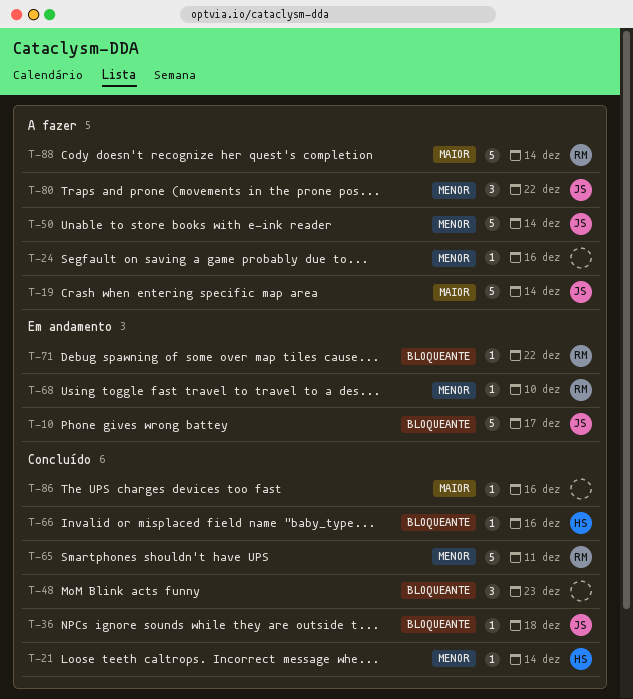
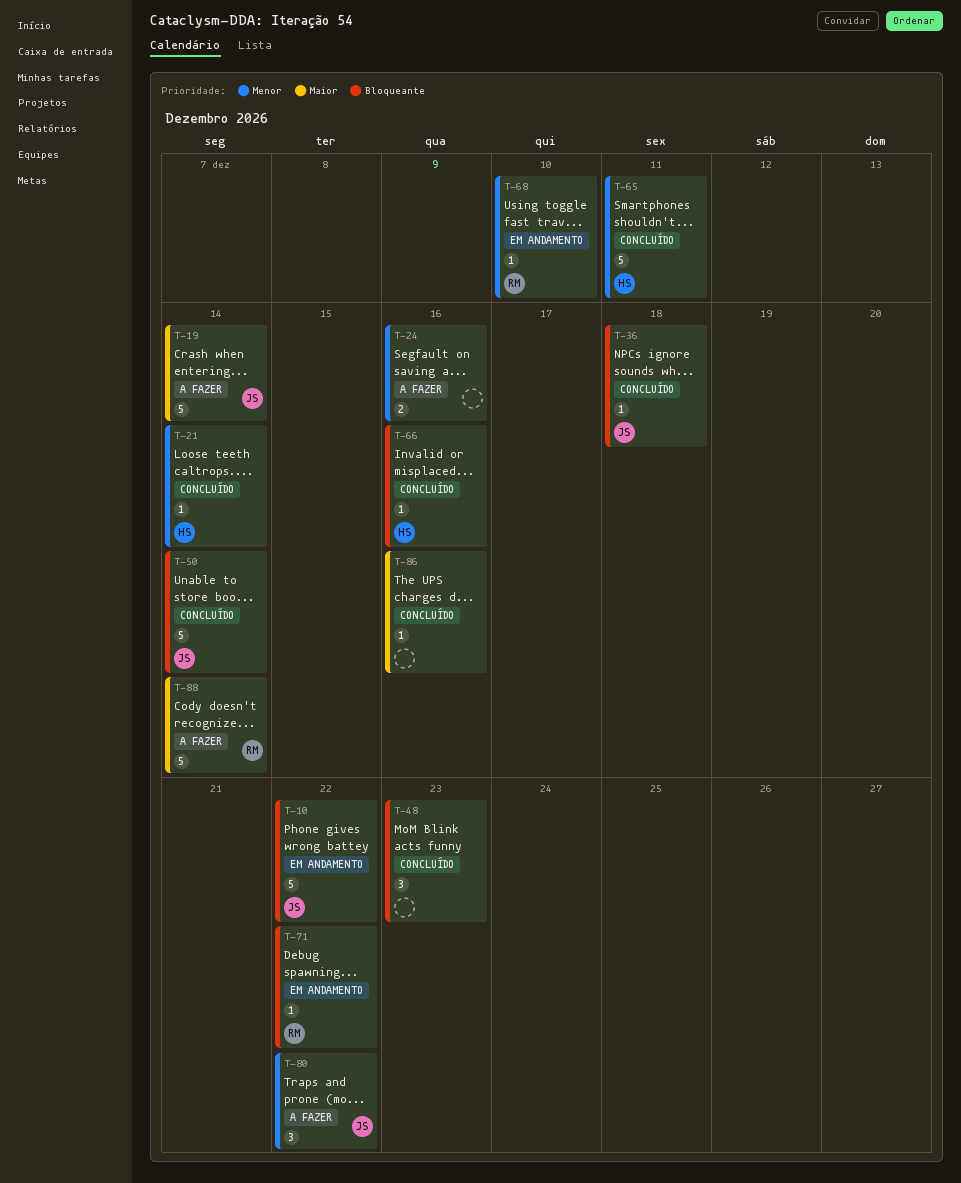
T-10, due: Dec 17 -> Dec 22
T-24, estimate: 1 -> 2
T-50, status: A fazer -> Concluído
T-50, priority: Menor -> Bloqueante
T-65, owner: RM -> HS

